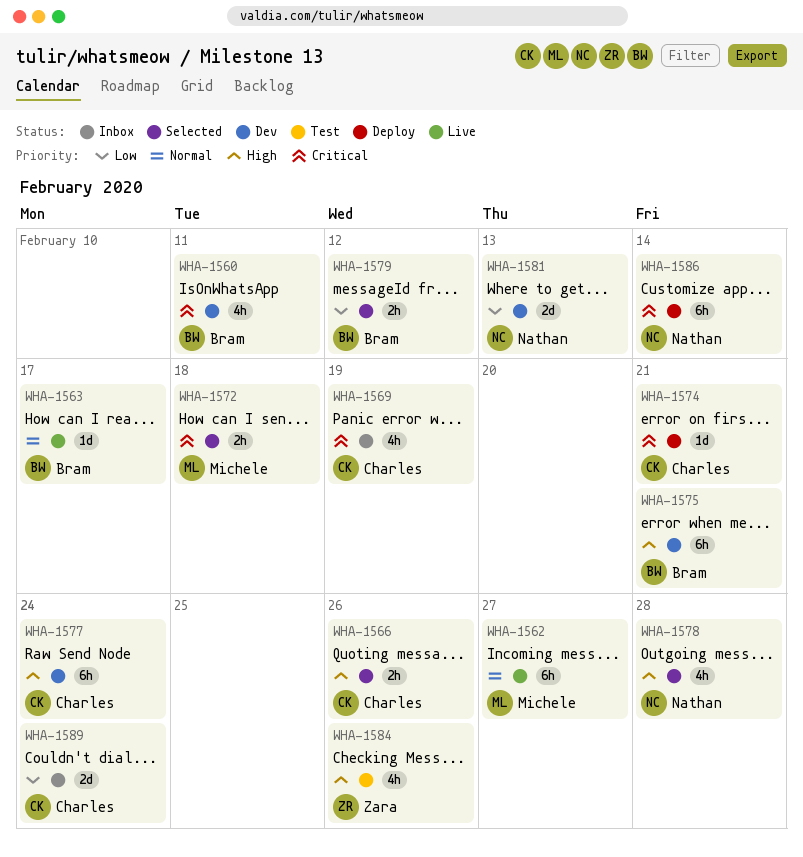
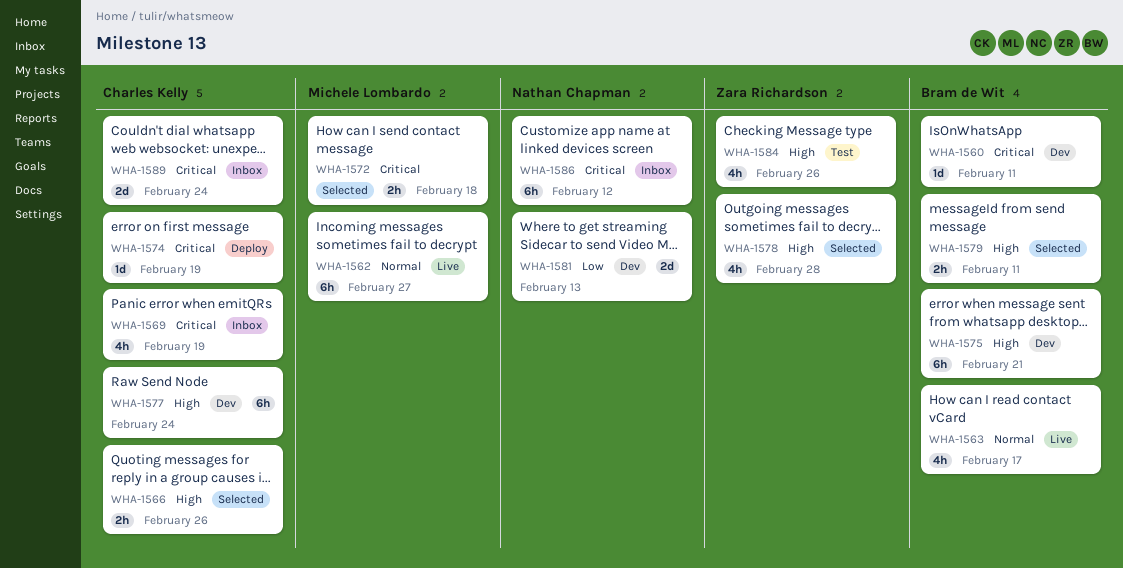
WHA-1560, estimate: 4h -> 1d
WHA-1563, estimate: 1d -> 4h
WHA-1574, due: Feb 21 -> Feb 19
WHA-1578, owner: Nathan Chapman -> Zara Richardson
WHA-1579, priority: Low -> High
WHA-1579, due: Feb 12 -> Feb 11
WHA-1586, status: Deploy -> Inbox
WHA-1586, due: Feb 14 -> Feb 12
WHA-1589, priority: Low -> Critical

